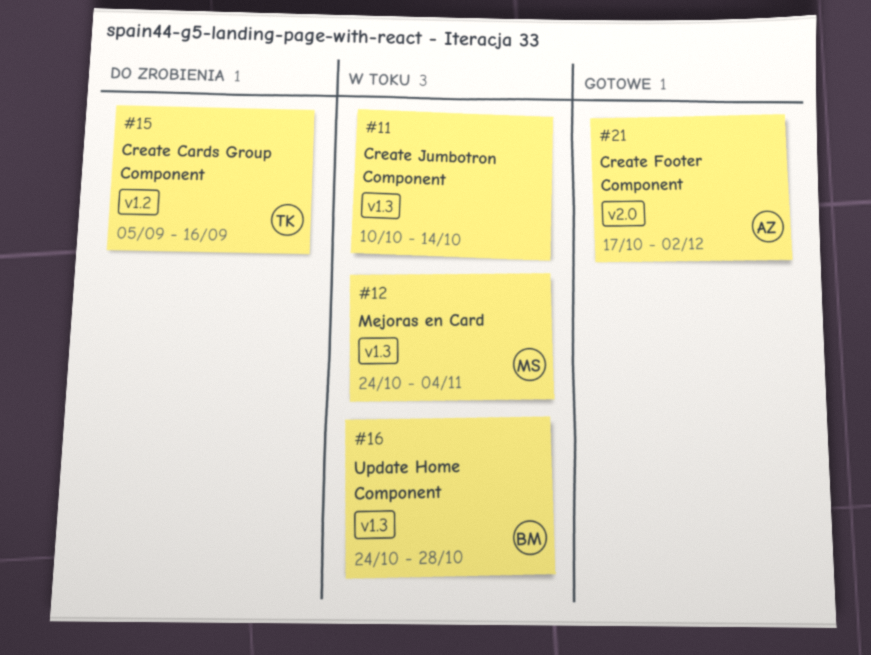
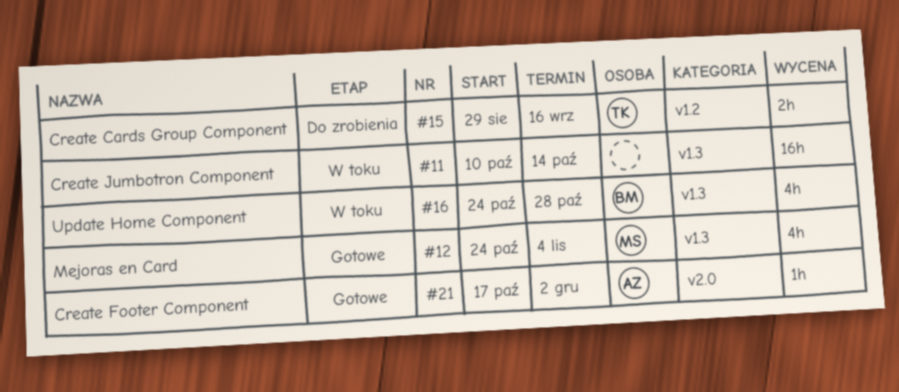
#12, status: W toku -> Gotowe
#15, start: Sep 5 -> Aug 29

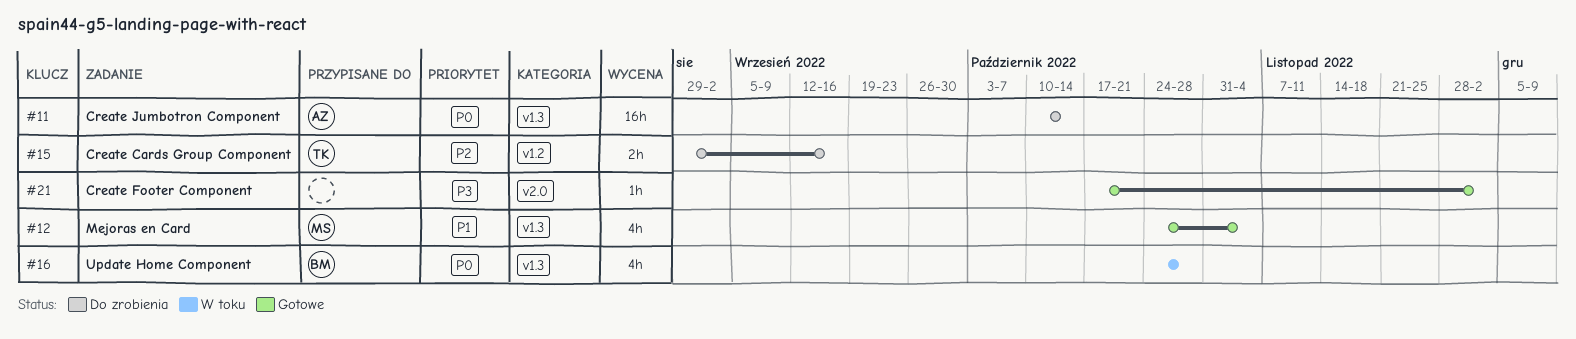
#11, status: W toku -> Do zrobienia
#11, owner: none -> AZ
#21, owner: AZ -> none

